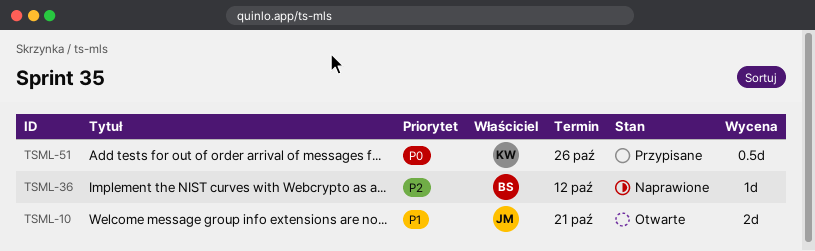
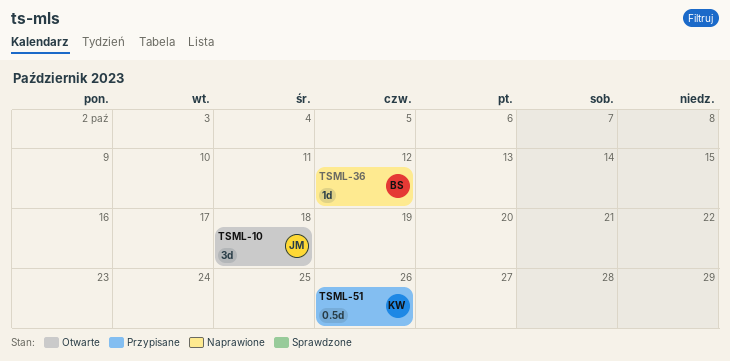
TSML-10, estimate: 2d -> 3d
TSML-10, due: Oct 21 -> Oct 18

